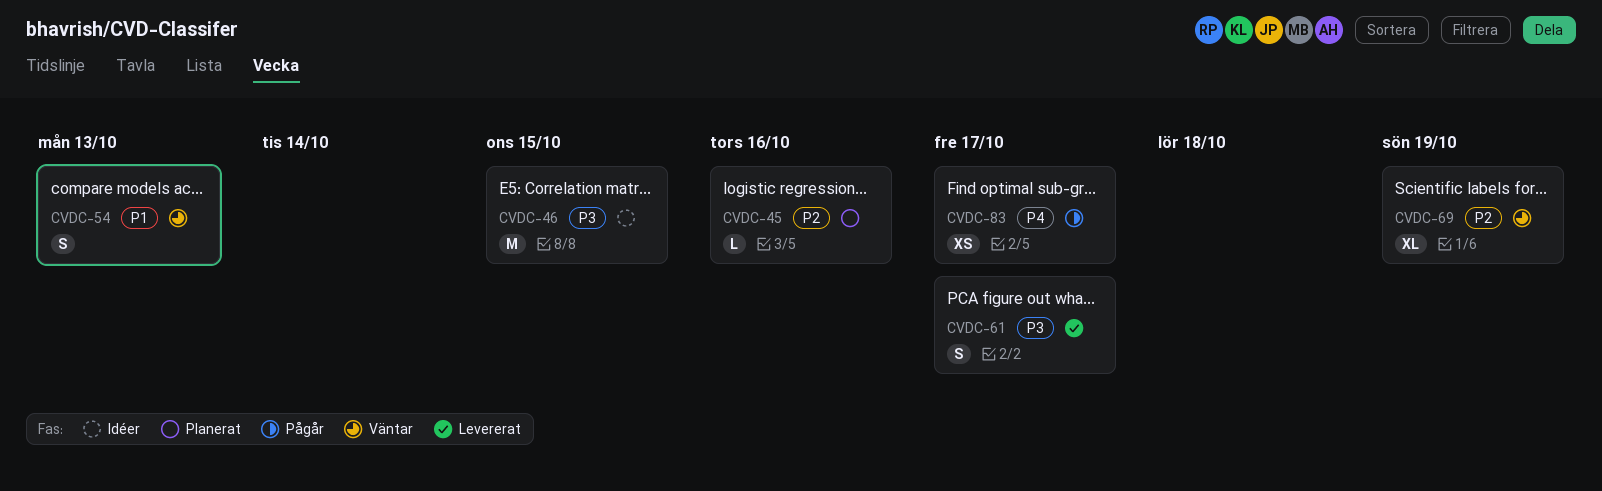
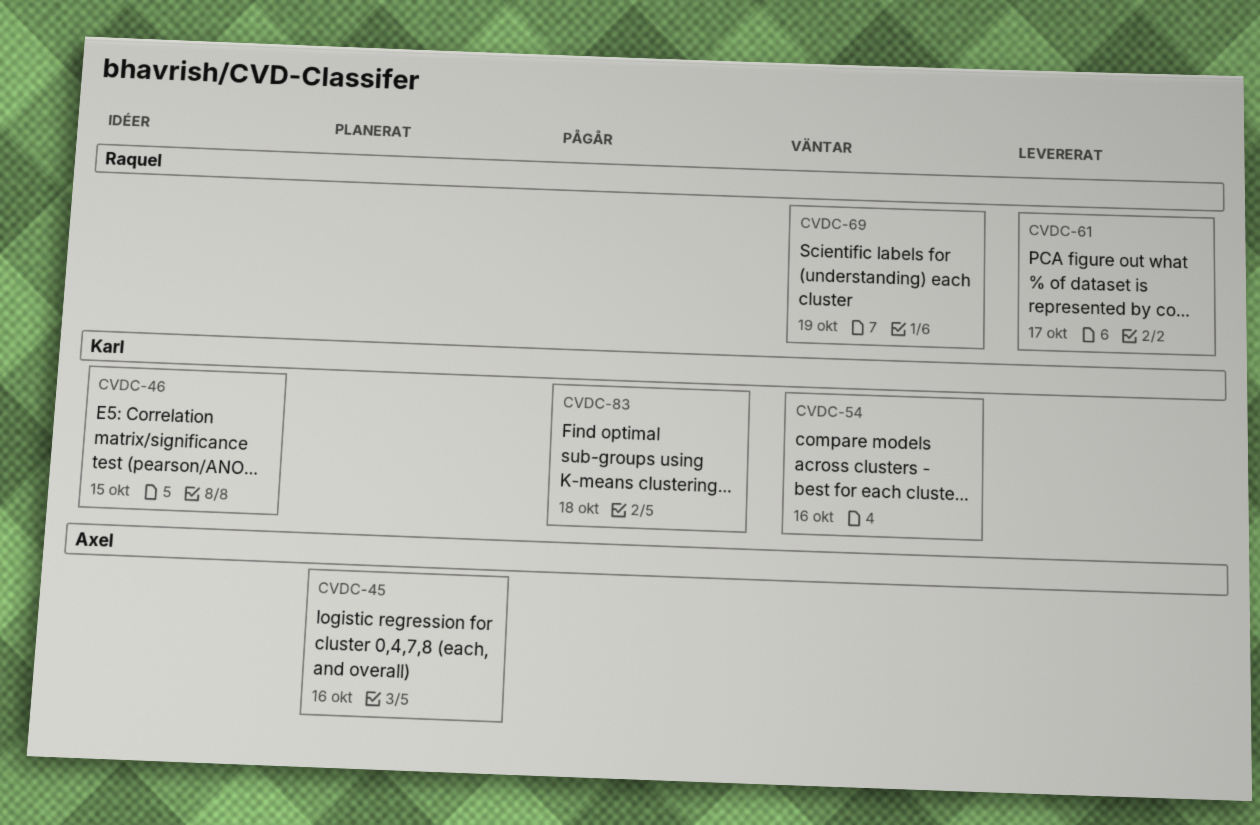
CVDC-54, due: Oct 13 -> Oct 16
CVDC-83, due: Oct 17 -> Oct 18

